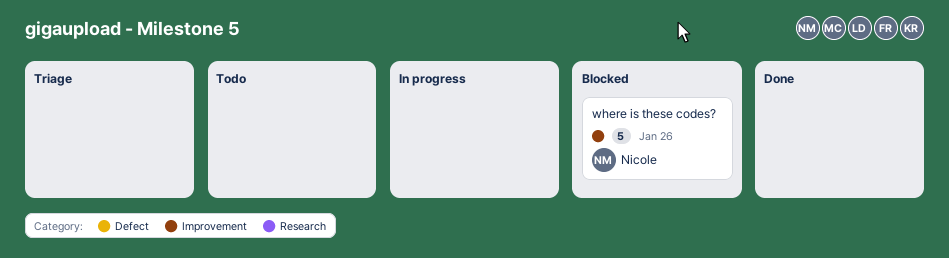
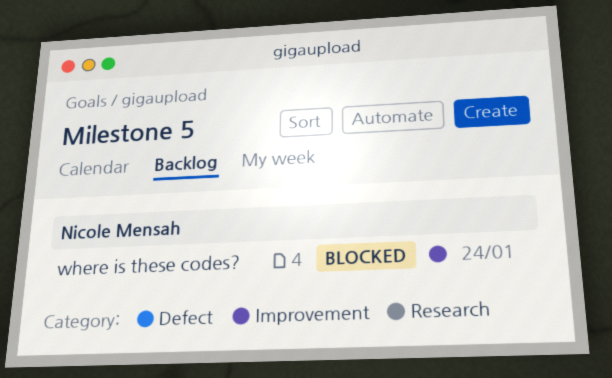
where is these codes?, due: Jan 26 -> Jan 24

